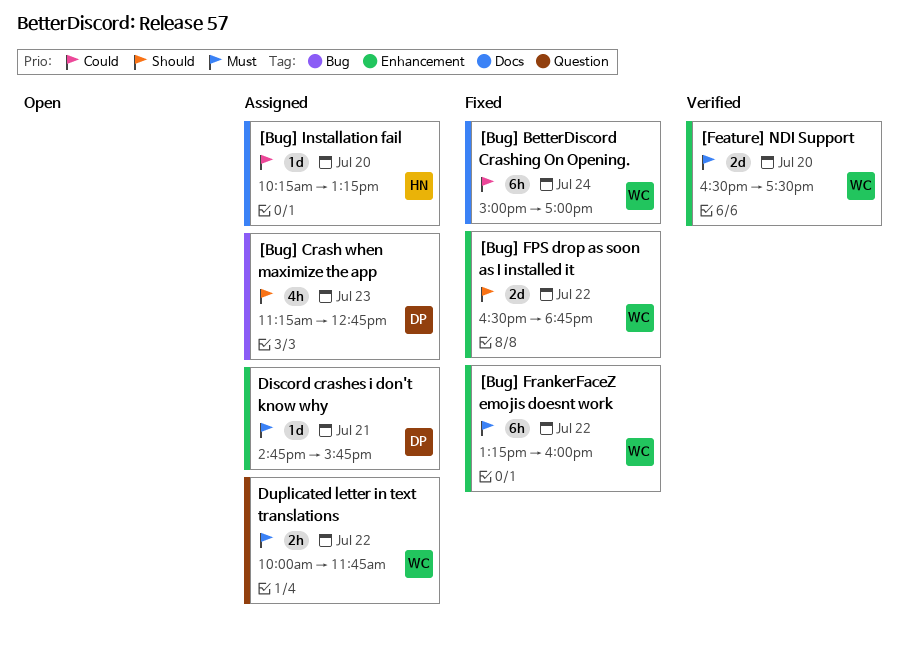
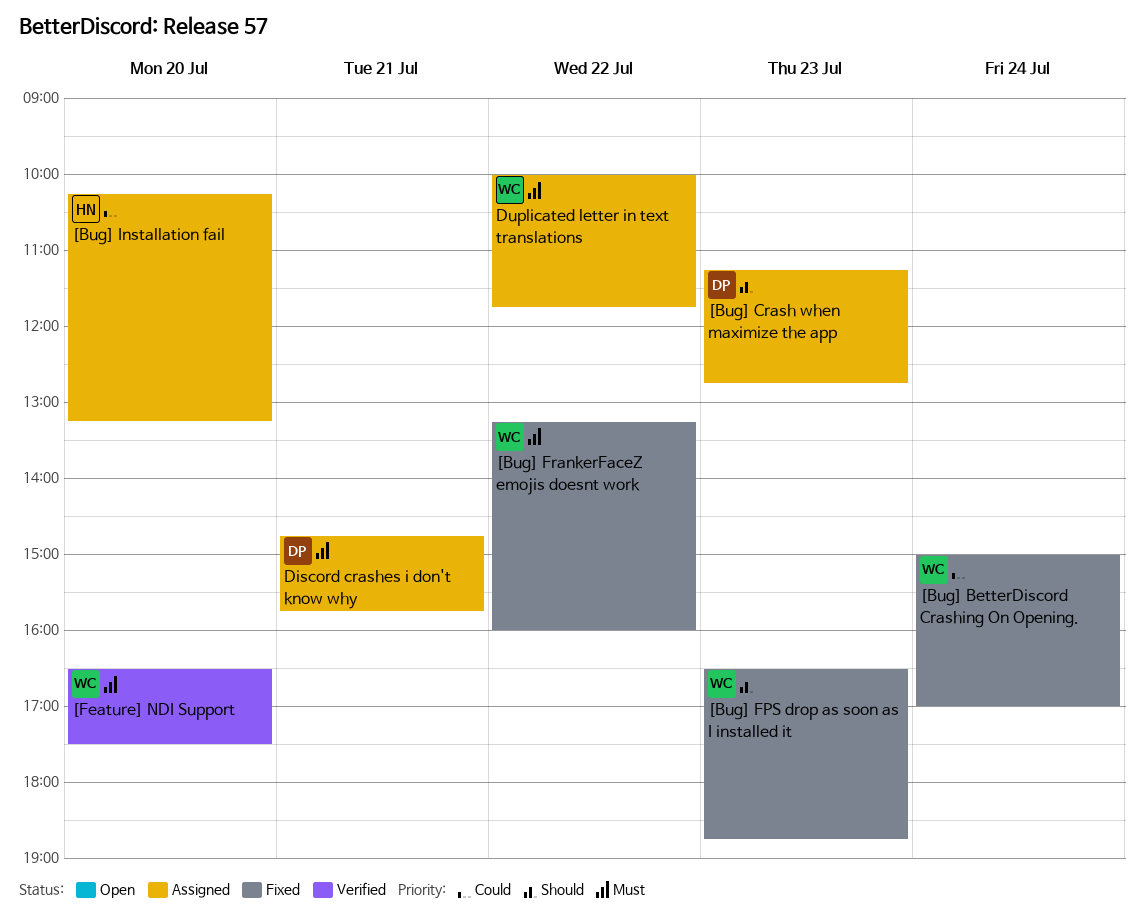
[Bug] FPS drop as soon as I installed it, day: Jul 22 -> Jul 23

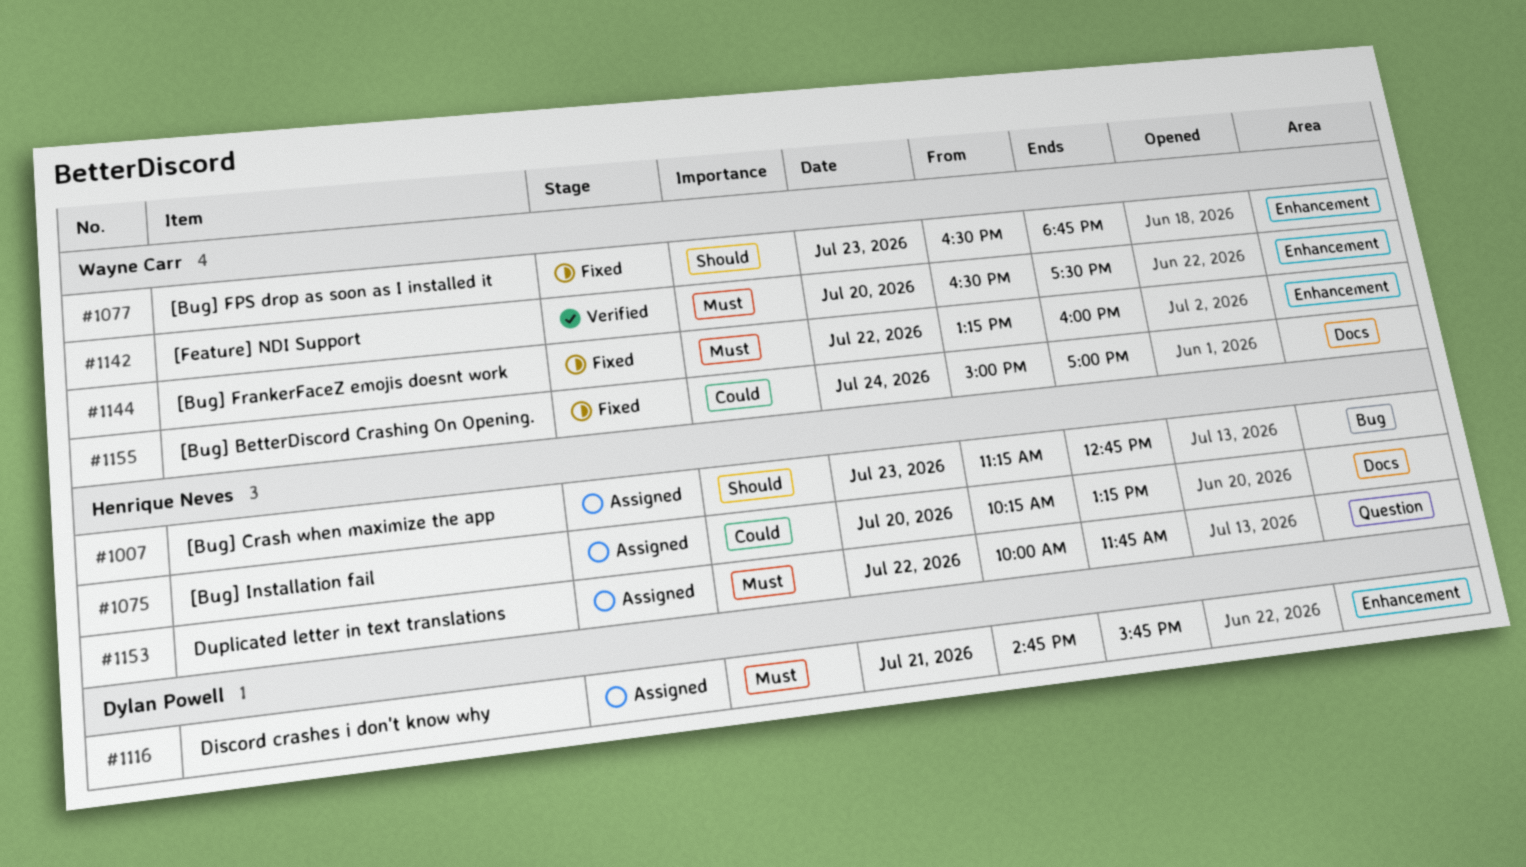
[Bug] Crash when maximize the app, owner: Dylan Powell -> Henrique Neves
Duplicated letter in text translations, owner: Wayne Carr -> Henrique Neves

